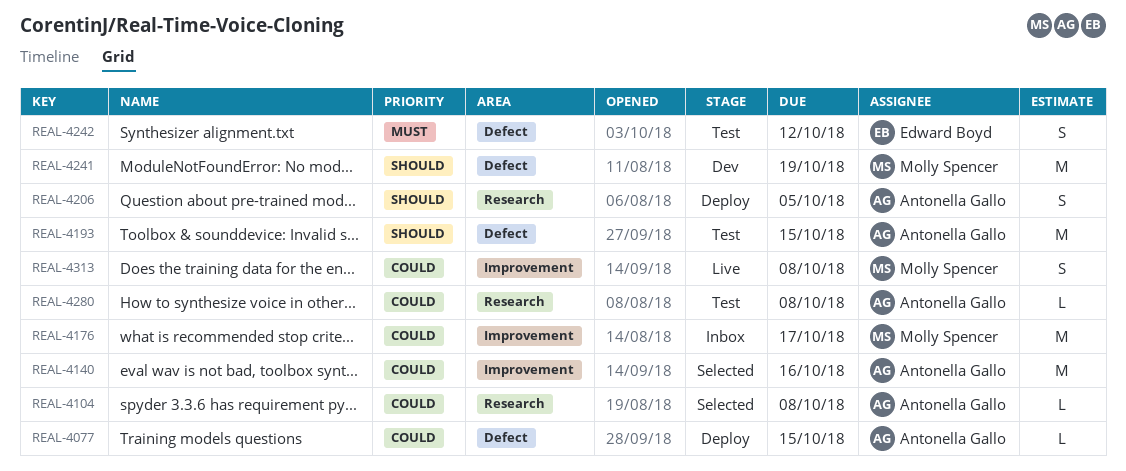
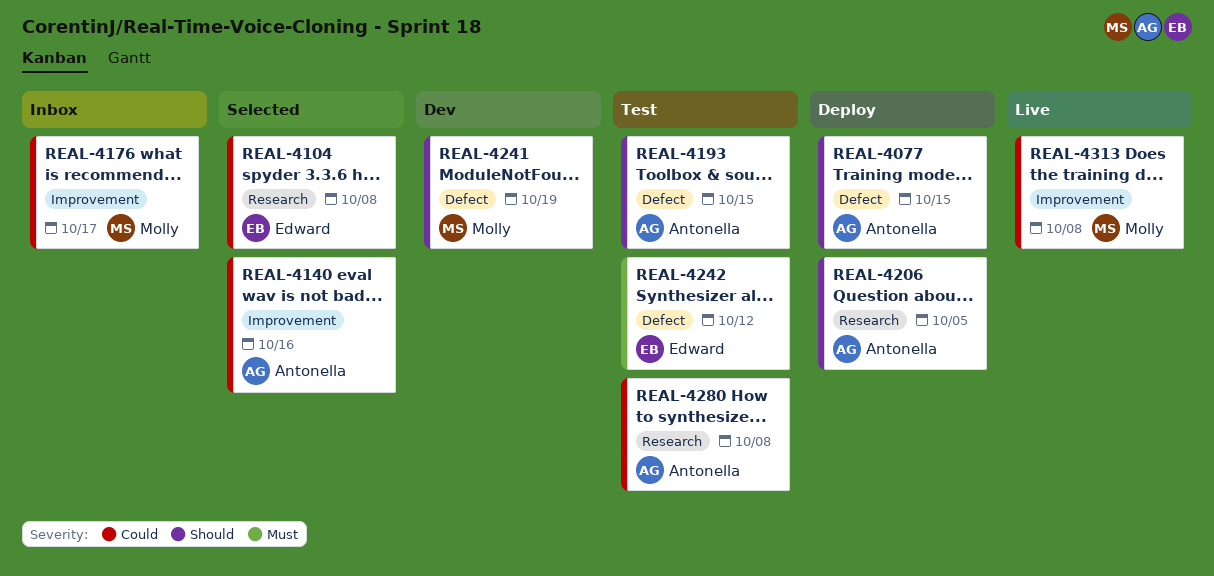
REAL-4077, priority: Could -> Should
REAL-4104, owner: Antonella Gallo -> Edward Boyd

